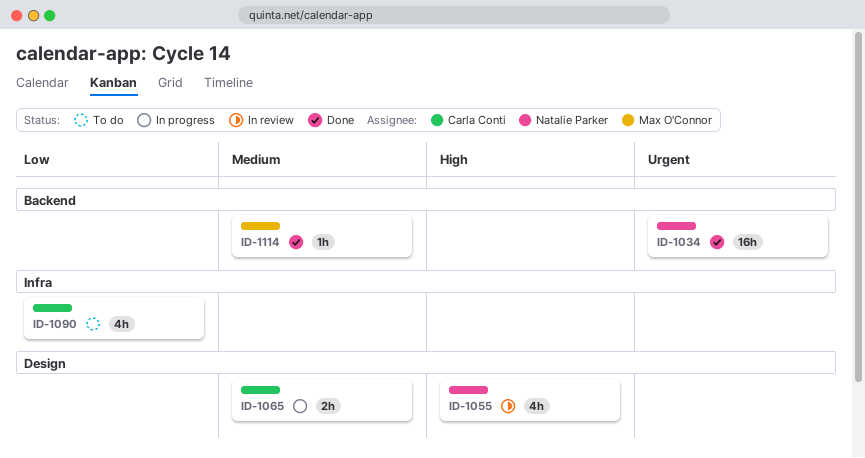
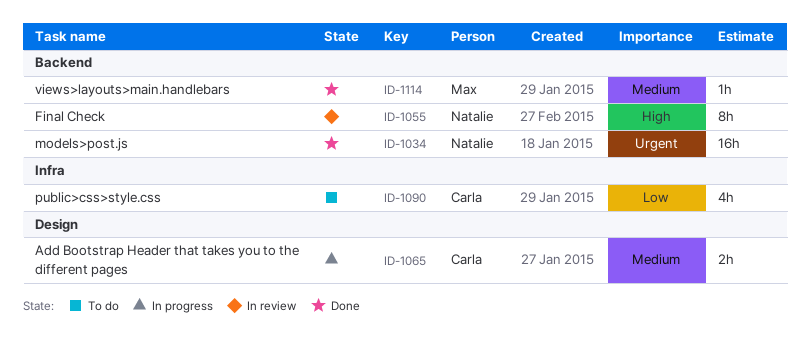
ID-1055, label: Design -> Backend
ID-1055, estimate: 4h -> 8h

